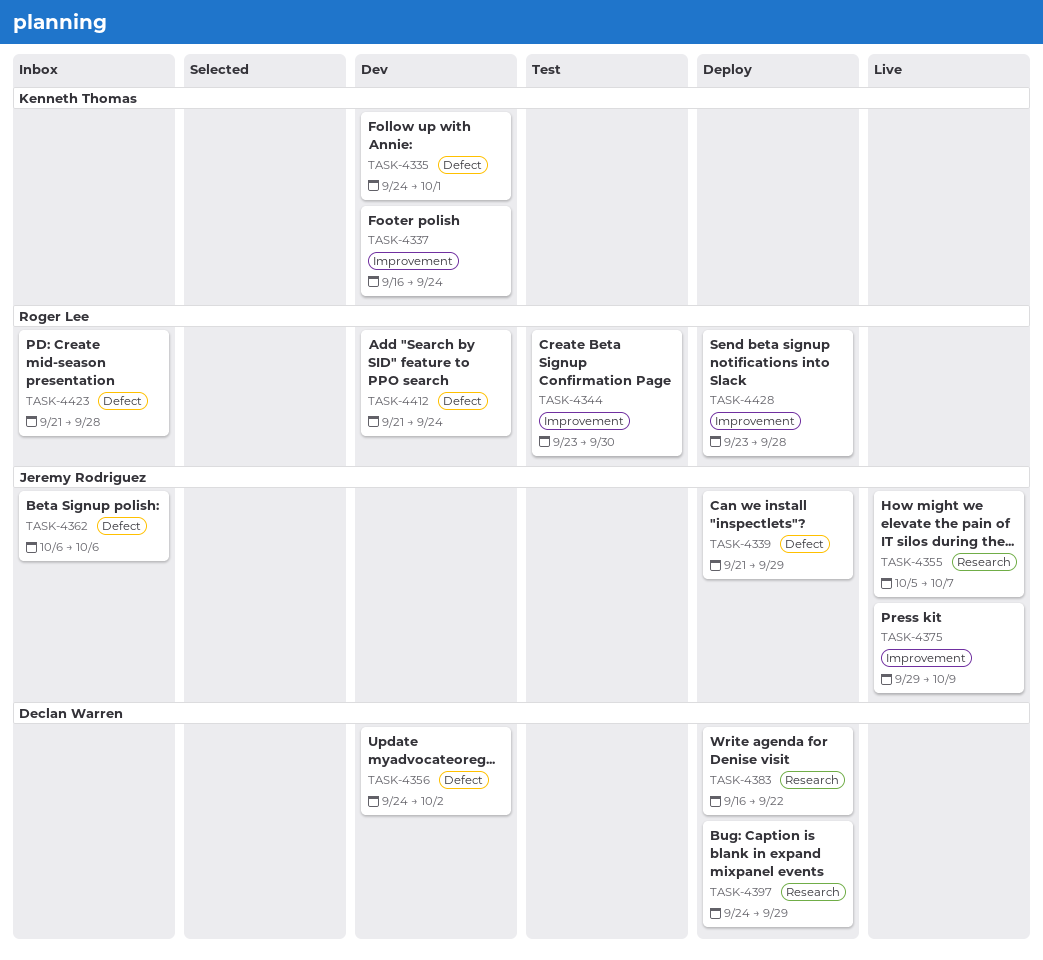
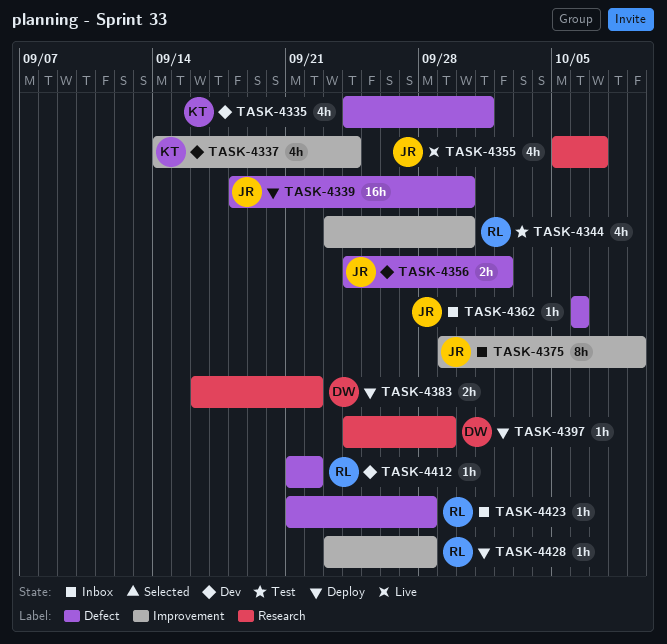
TASK-4337, start: Sep 16 -> Sep 14
TASK-4339, start: Sep 21 -> Sep 18
TASK-4339, due: Sep 29 -> Sep 30
TASK-4356, owner: Declan Warren -> Jeremy Rodriguez
TASK-4375, status: Live -> Inbox
TASK-4412, due: Sep 24 -> Sep 22

